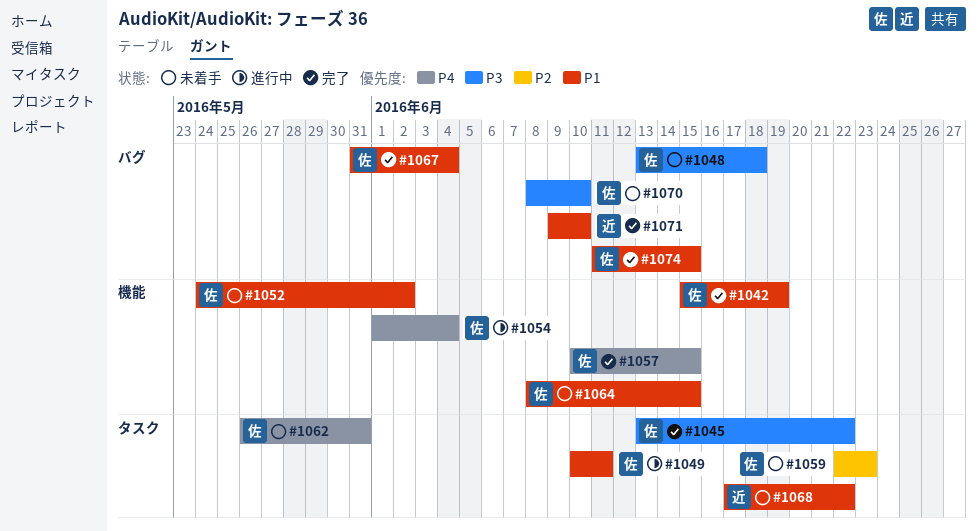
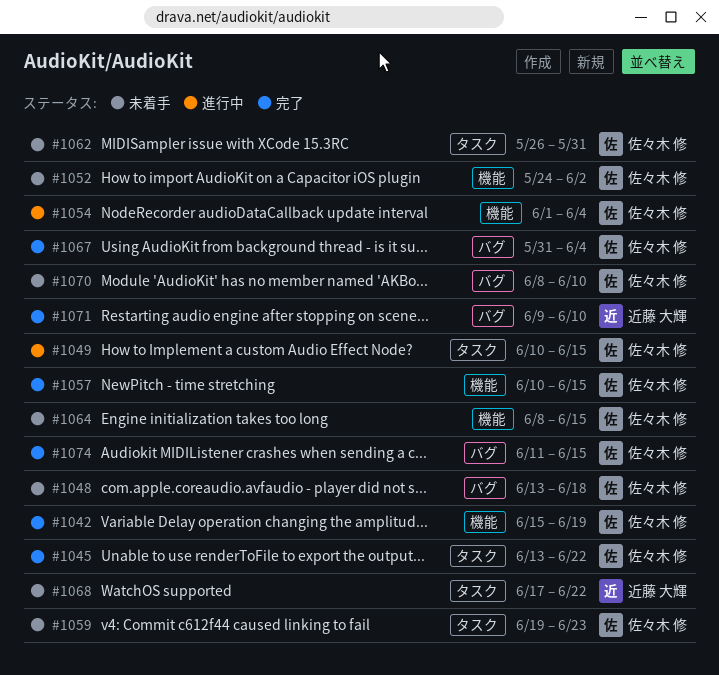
#1049, due: Jun 11 -> Jun 15
#1059, start: Jun 22 -> Jun 19

